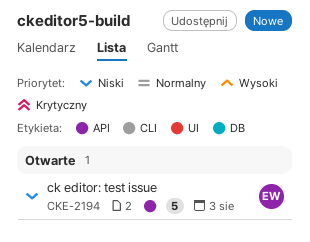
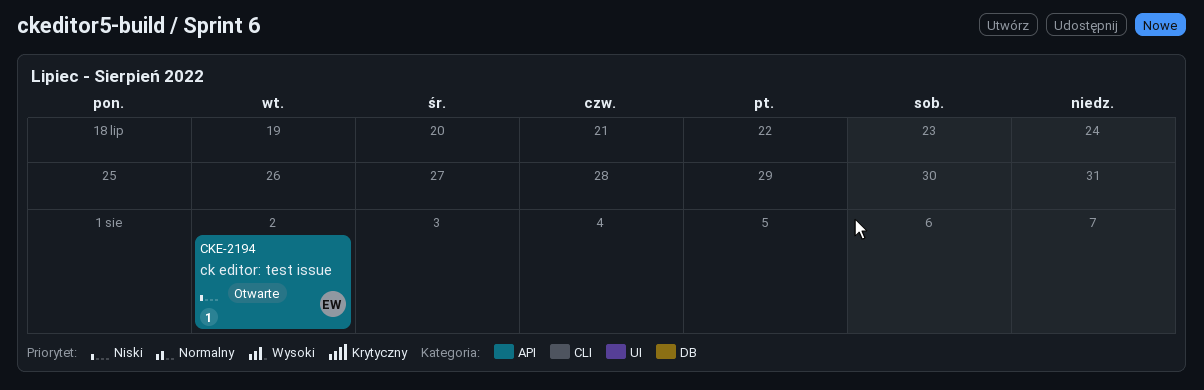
CKE-2194, estimate: 5 -> 1
CKE-2194, due: Aug 3 -> Aug 2

